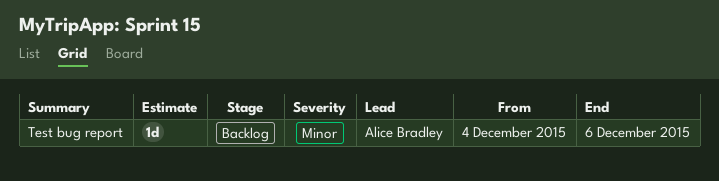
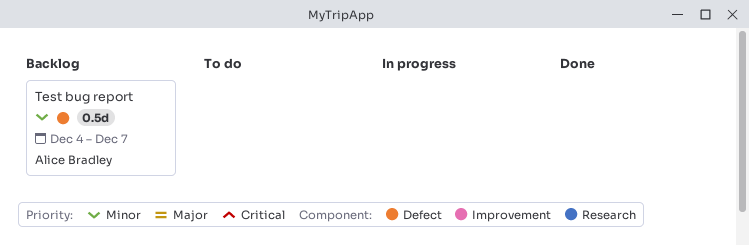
Test bug report, estimate: 1d -> 0.5d
Test bug report, due: Dec 6 -> Dec 7

